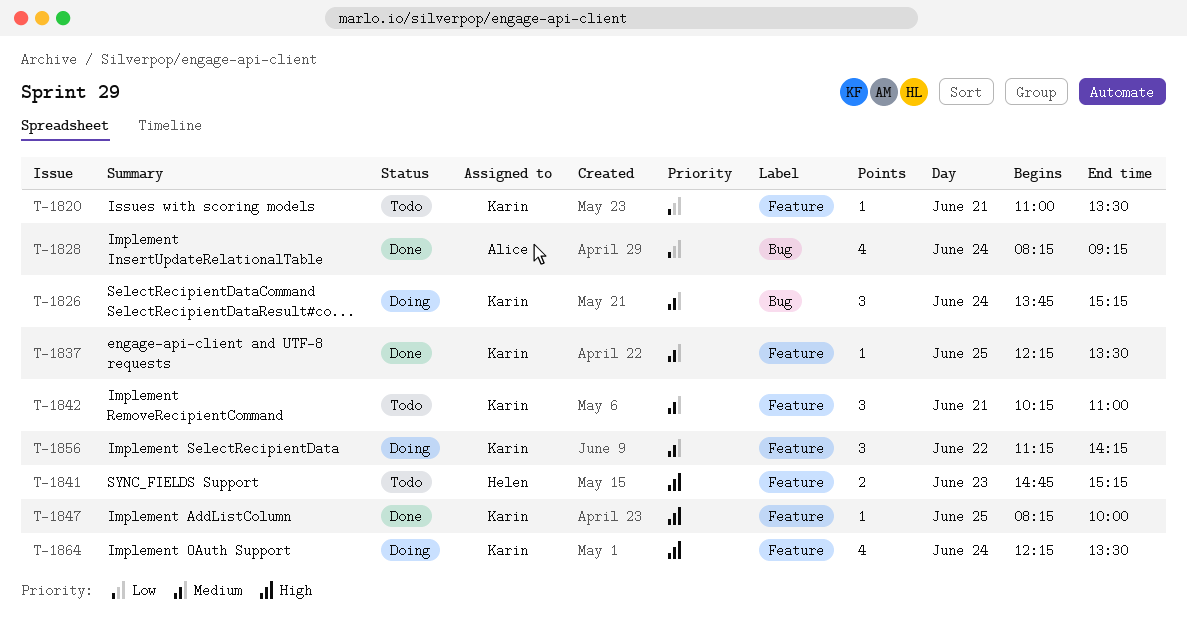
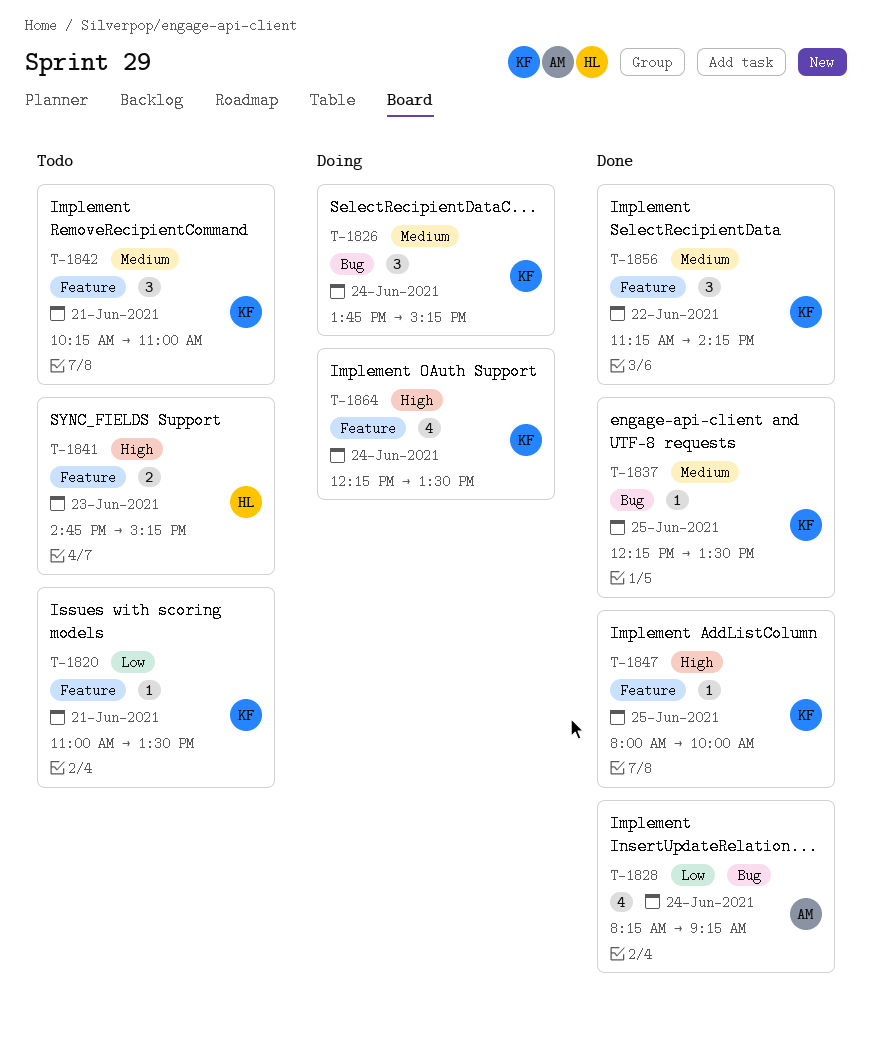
T-1837, label: Feature -> Bug
T-1847, begins: 08:15 -> 08:00
T-1856, status: Doing -> Done

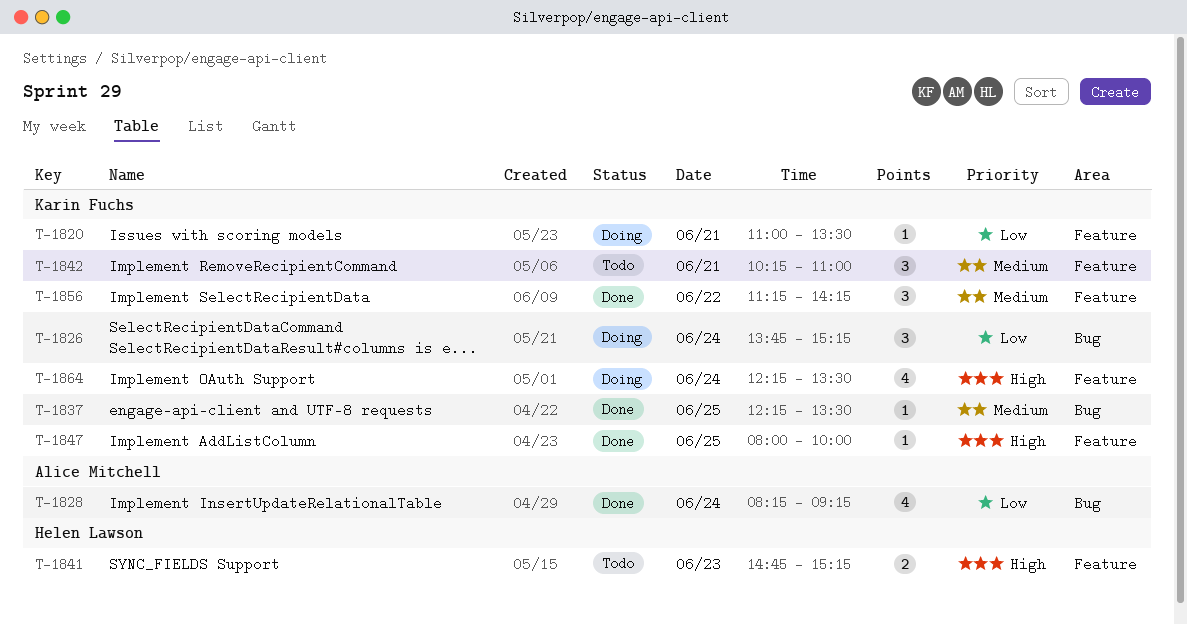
T-1820, status: Todo -> Doing
T-1826, priority: Medium -> Low

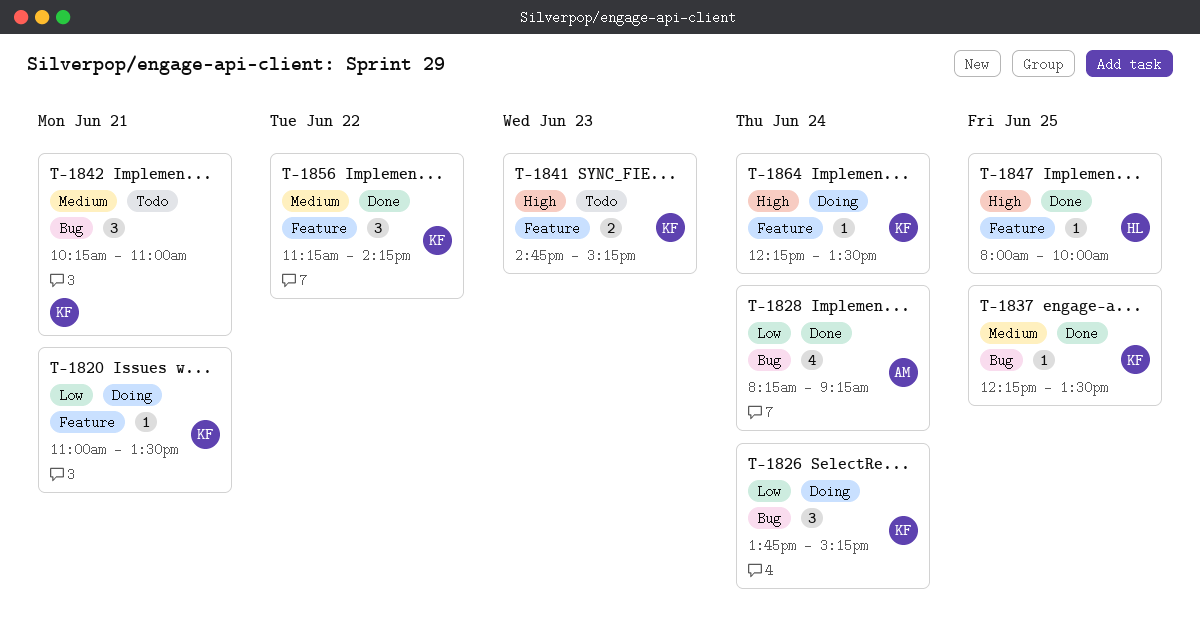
T-1841, owner: Helen Lawson -> Karin Fuchs
T-1842, label: Feature -> Bug
T-1847, owner: Karin Fuchs -> Helen Lawson
T-1864, estimate: 4 -> 1

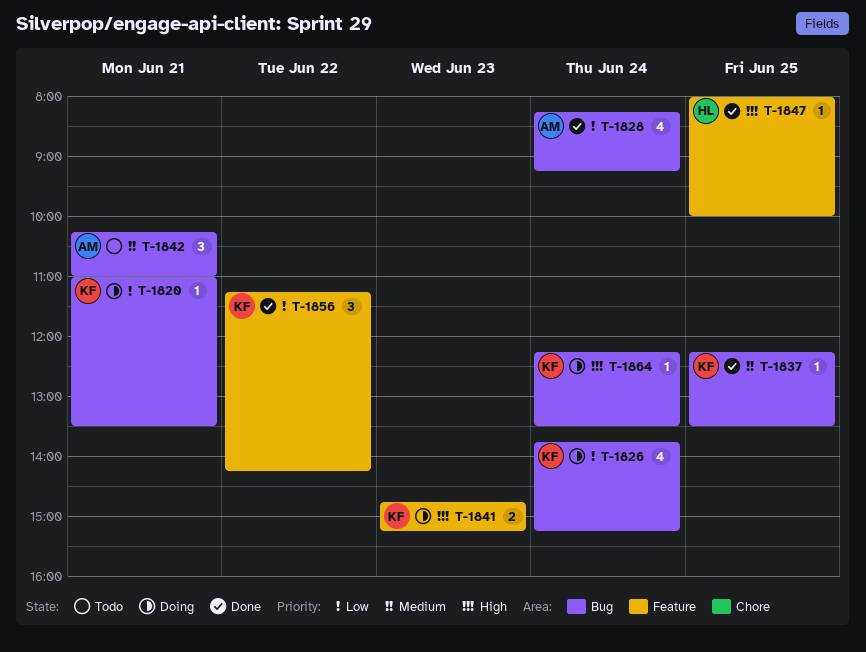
T-1820, label: Feature -> Bug
T-1826, estimate: 3 -> 4
T-1841, status: Todo -> Doing
T-1842, owner: KF -> AM
T-1856, priority: Medium -> Low
T-1864, label: Feature -> Bug

